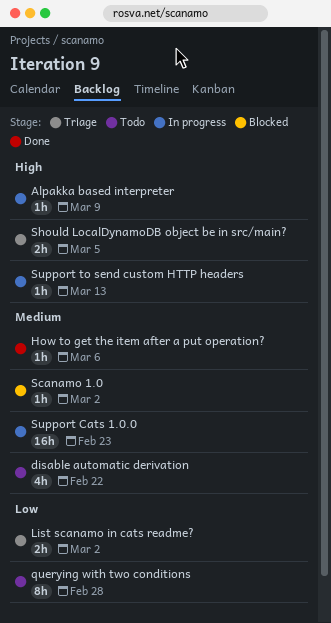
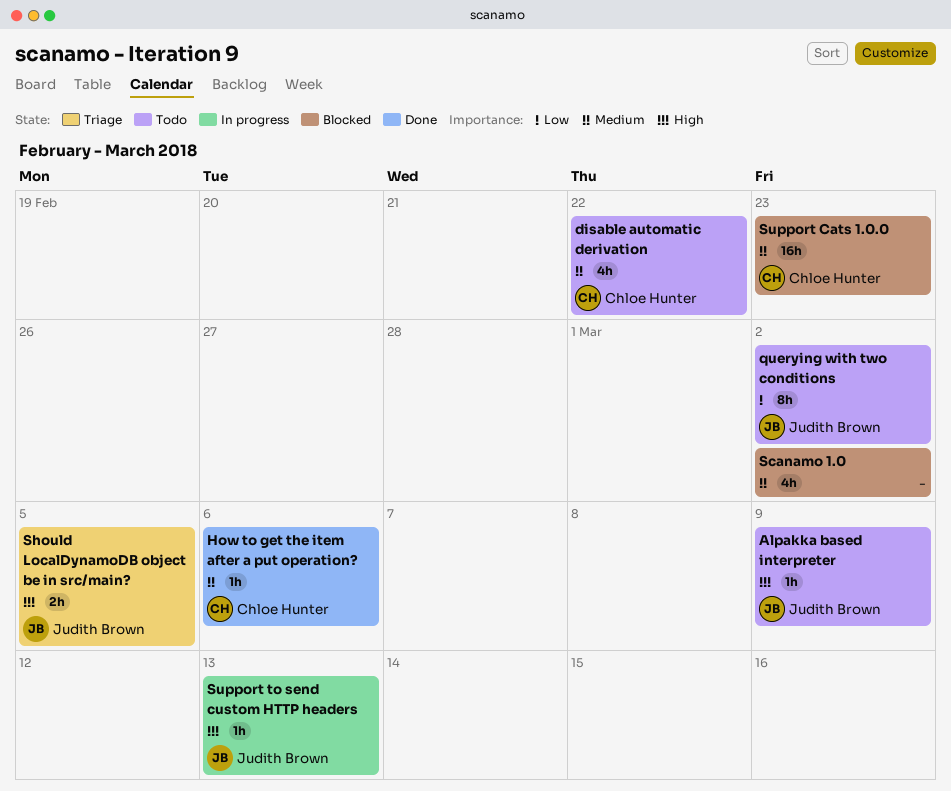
Alpakka based interpreter, status: In progress -> Todo
List scanamo in cats readme?: present -> none
querying with two conditions, due: Feb 28 -> Mar 2
Scanamo 1.0, estimate: 1h -> 4h
Support Cats 1.0.0, status: In progress -> Blocked

